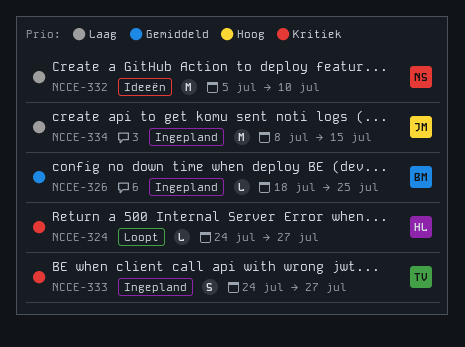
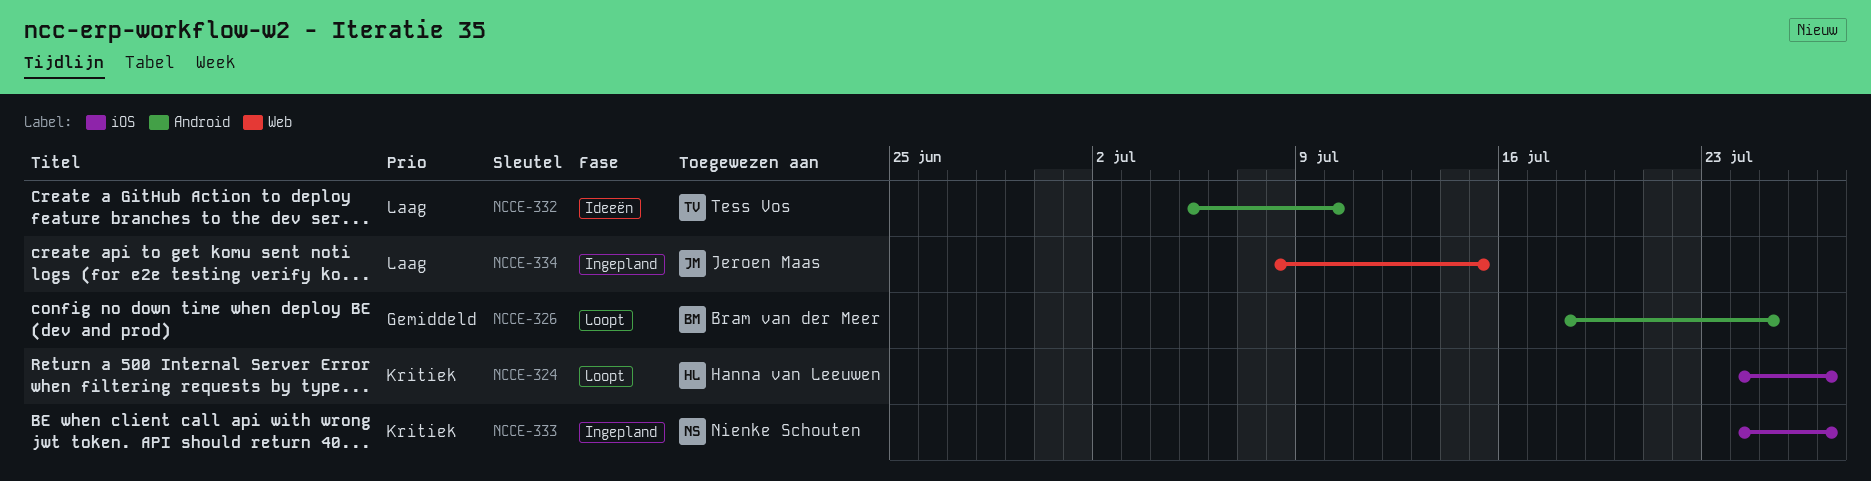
NCCE-326, status: Ingepland -> Loopt
NCCE-332, owner: Nienke Schouten -> Tess Vos
NCCE-333, owner: Tess Vos -> Nienke Schouten

